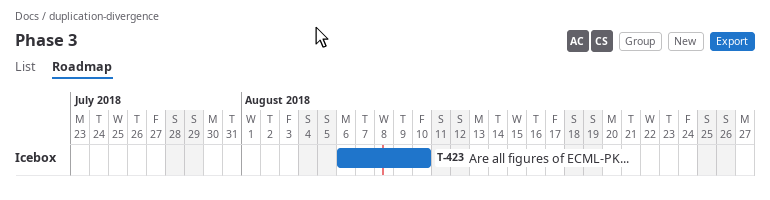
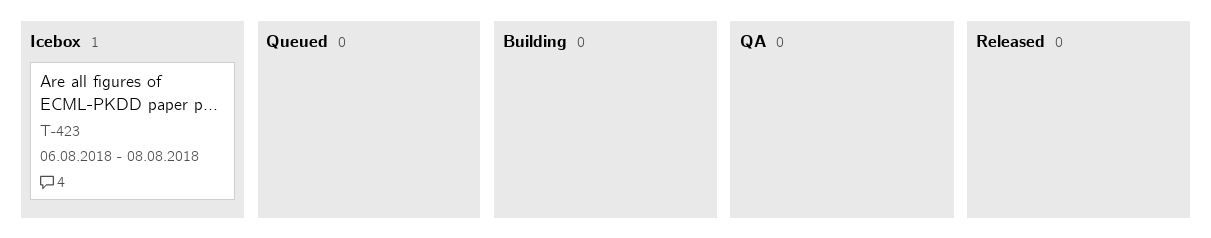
T-423, due: Aug 10 -> Aug 8

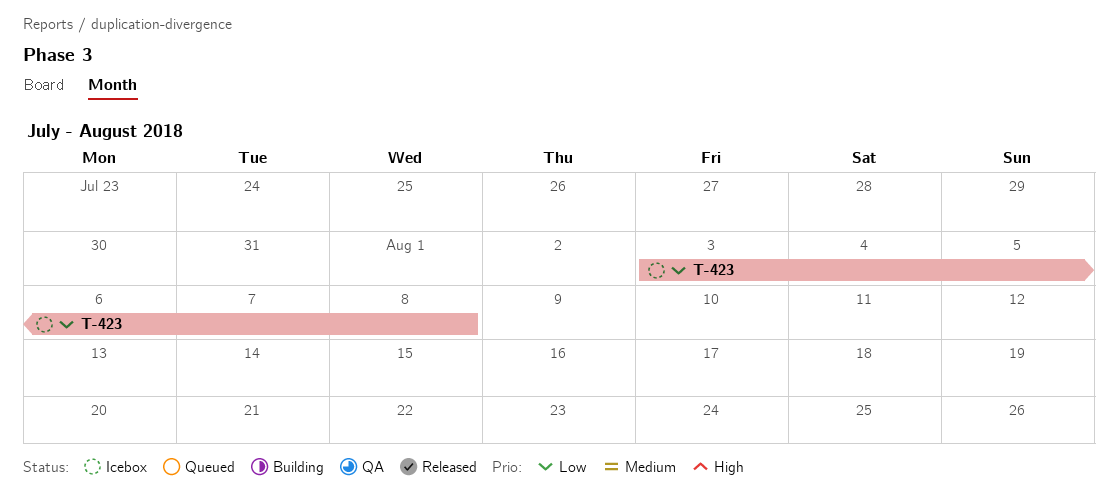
T-423, start: Aug 6 -> Aug 3

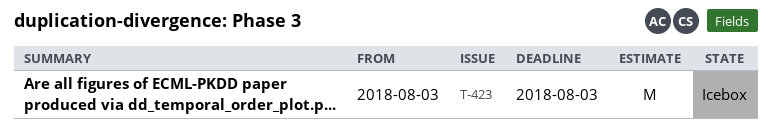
T-423, due: Aug 8 -> Aug 3

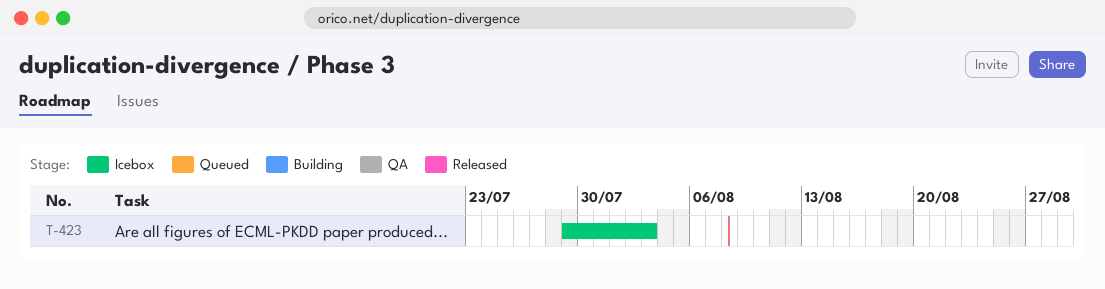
T-423, start: Aug 3 -> Jul 29

